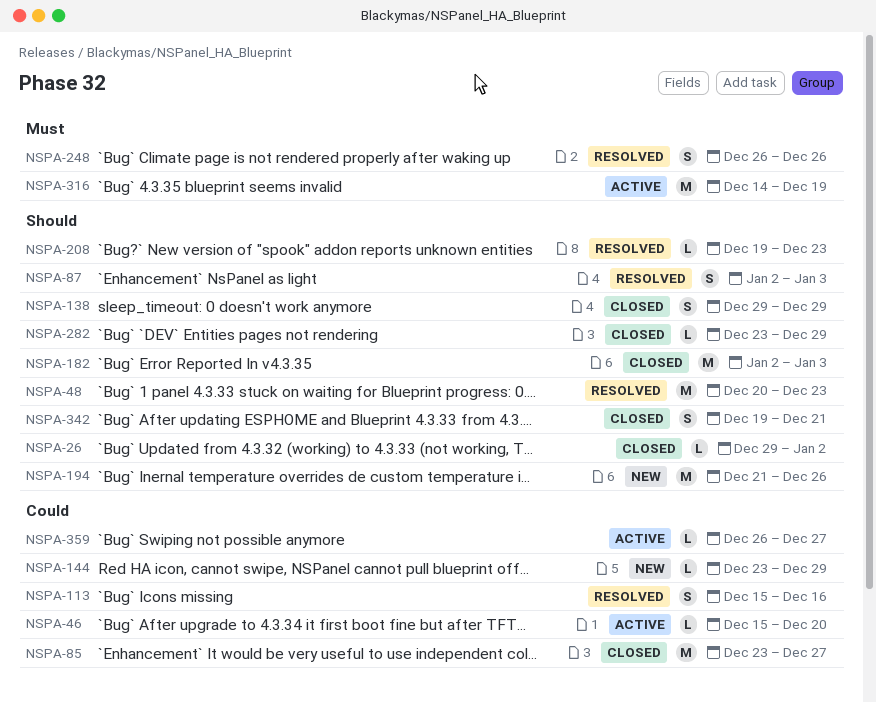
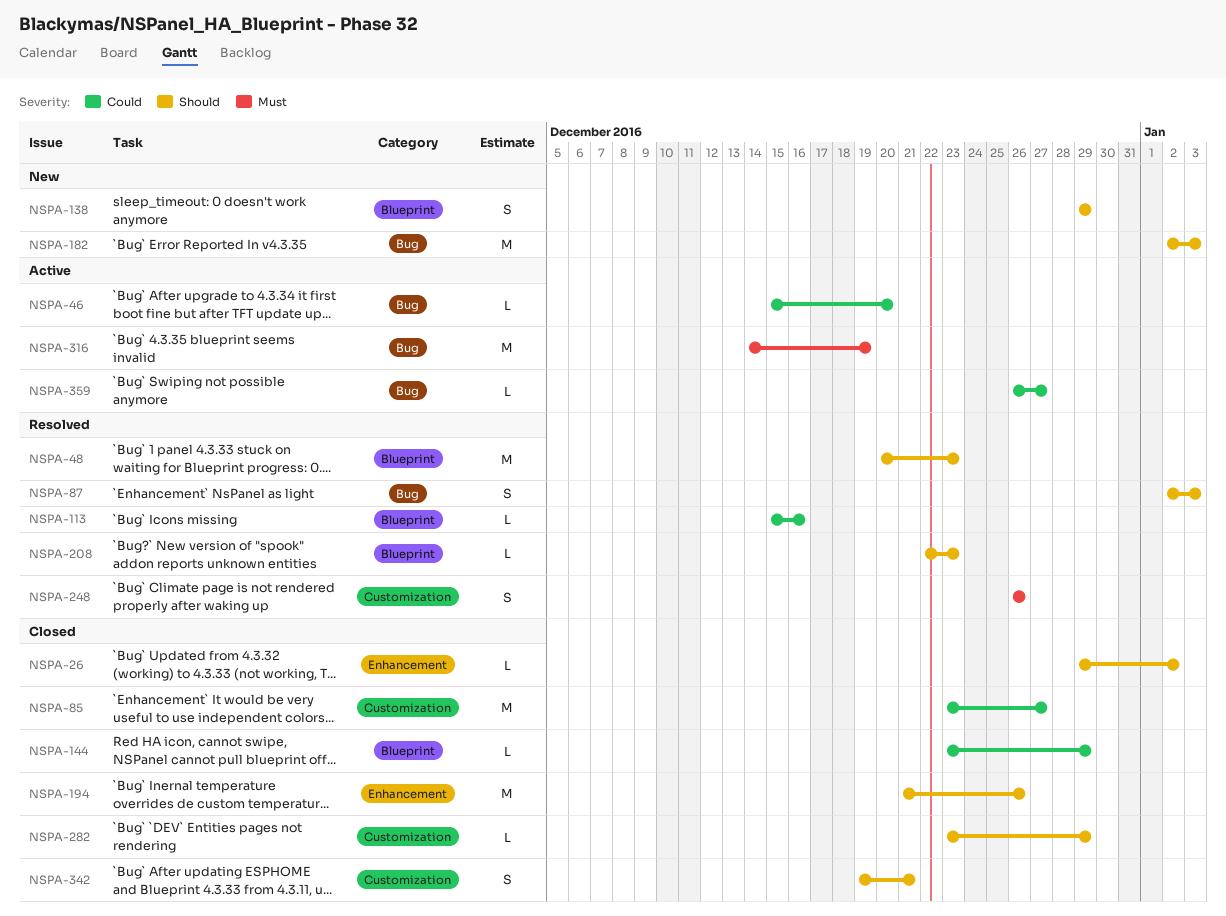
NSPA-113, estimate: S -> L
NSPA-138, status: Closed -> New
NSPA-144, status: New -> Closed
NSPA-182, status: Closed -> New
NSPA-194, status: New -> Closed
NSPA-208, start: Dec 19 -> Dec 22

